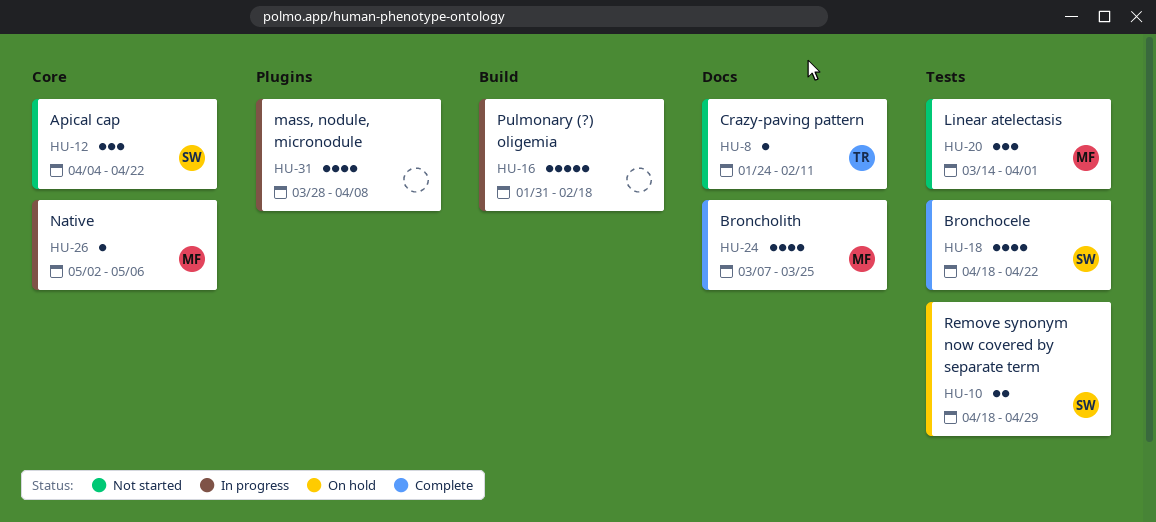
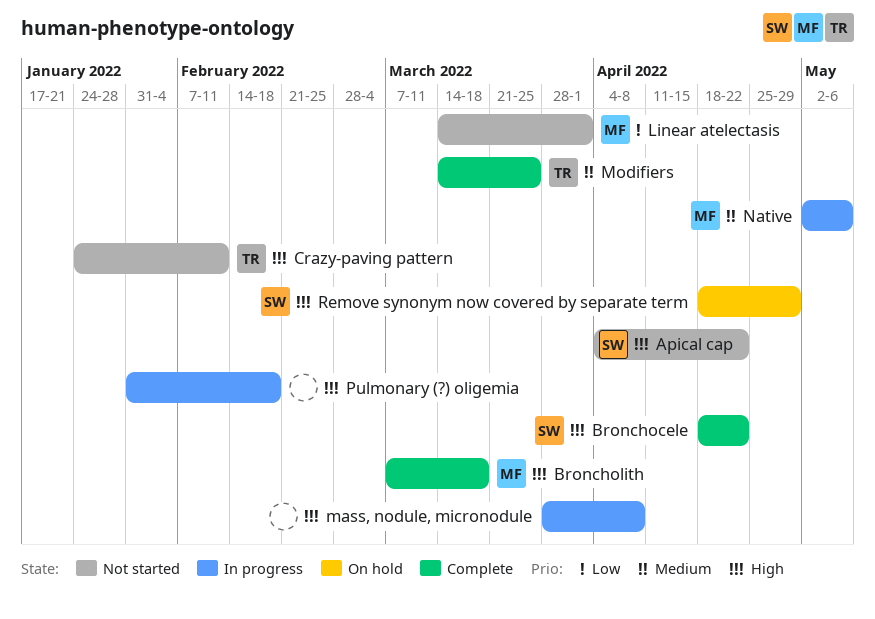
Broncholith, due: Mar 25 -> Mar 18
Modifiers: none -> present

